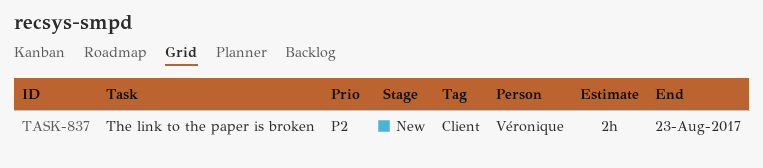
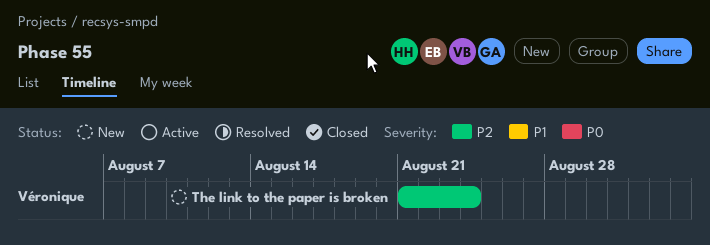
The link to the paper is broken, due: Aug 23 -> Aug 24

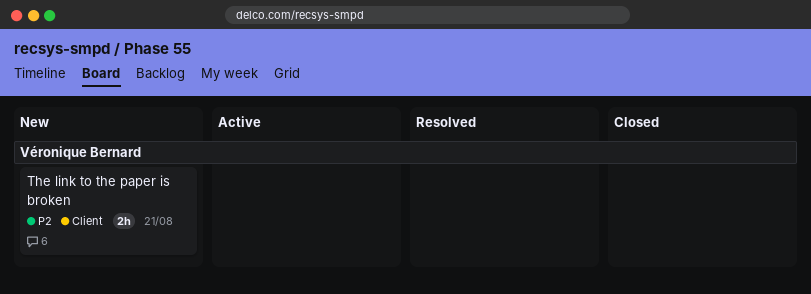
The link to the paper is broken, due: Aug 24 -> Aug 21

